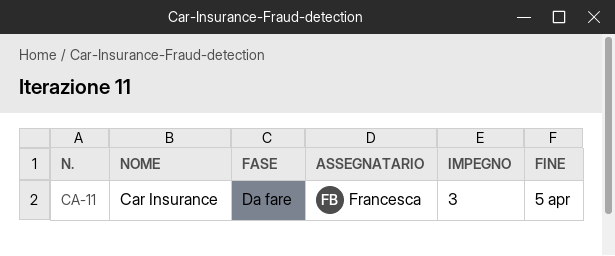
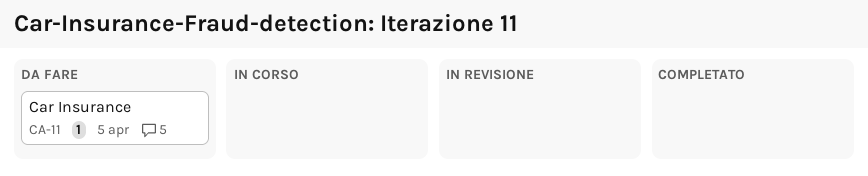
CA-11, estimate: 3 -> 1

